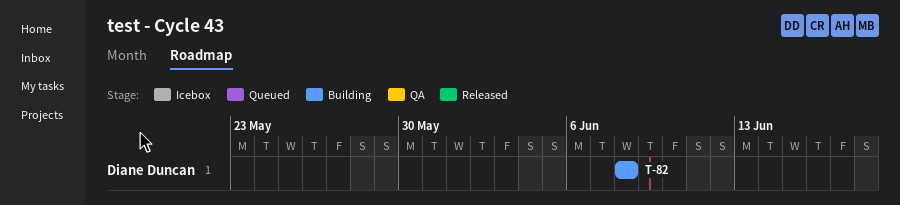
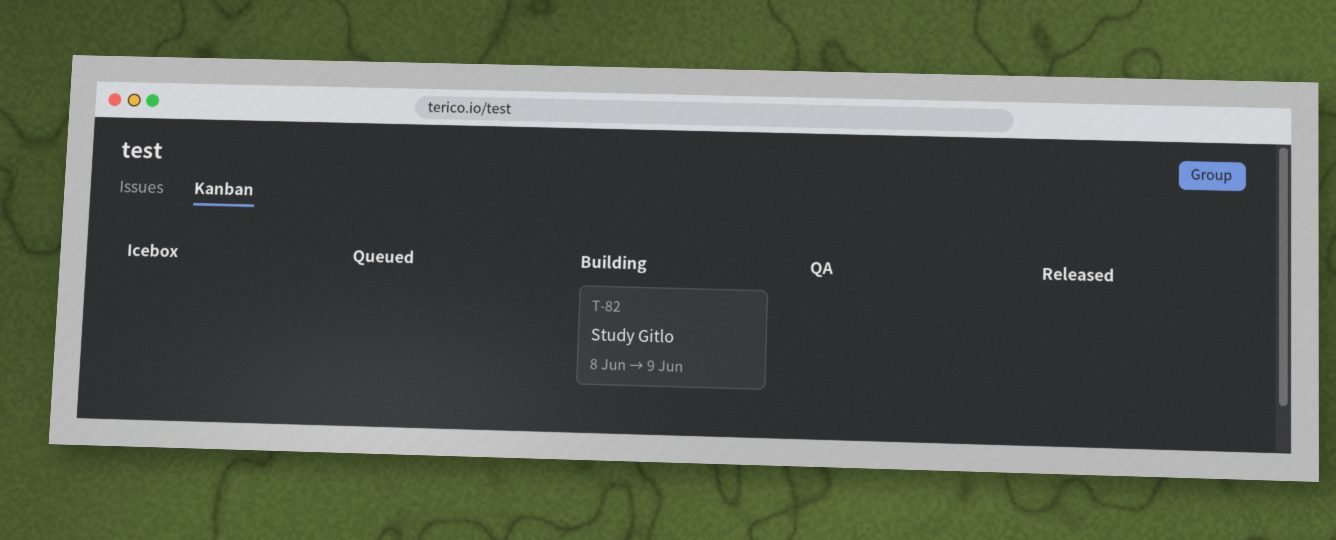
T-82, due: Jun 8 -> Jun 9

